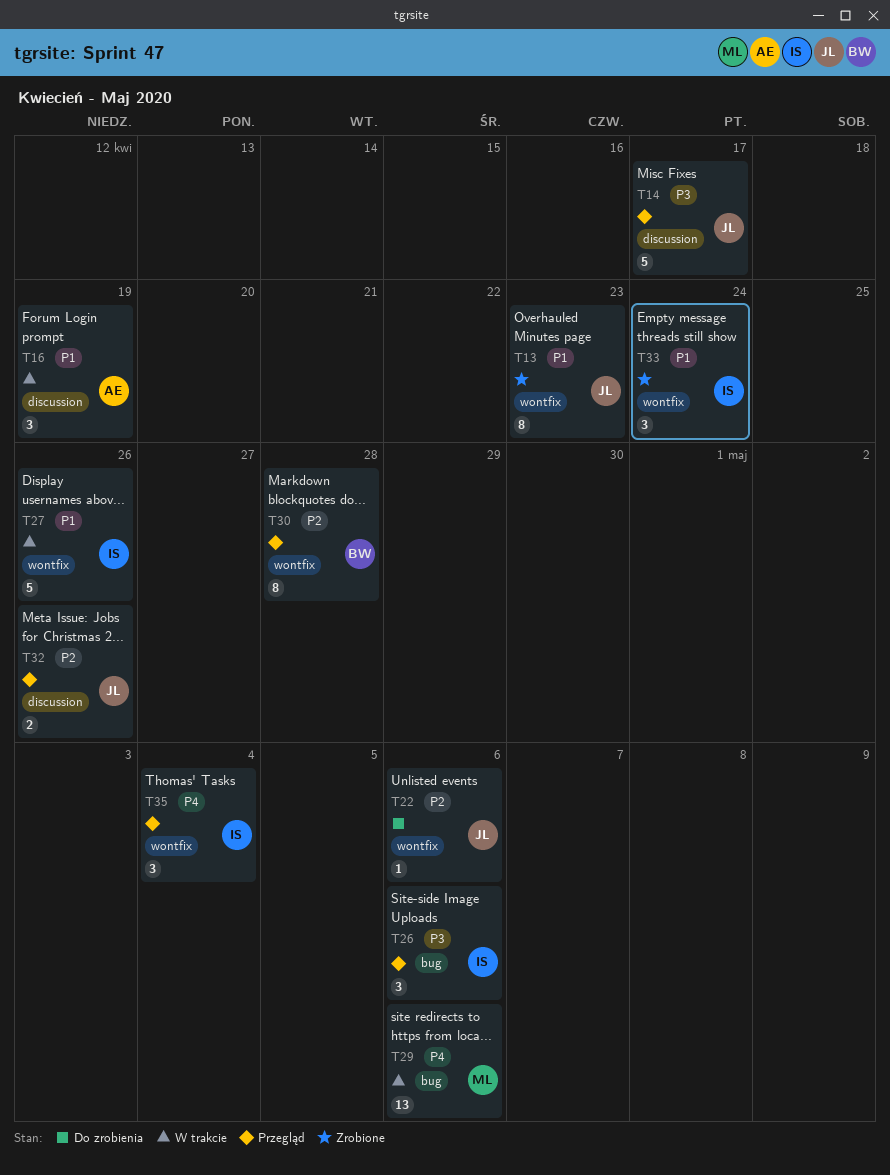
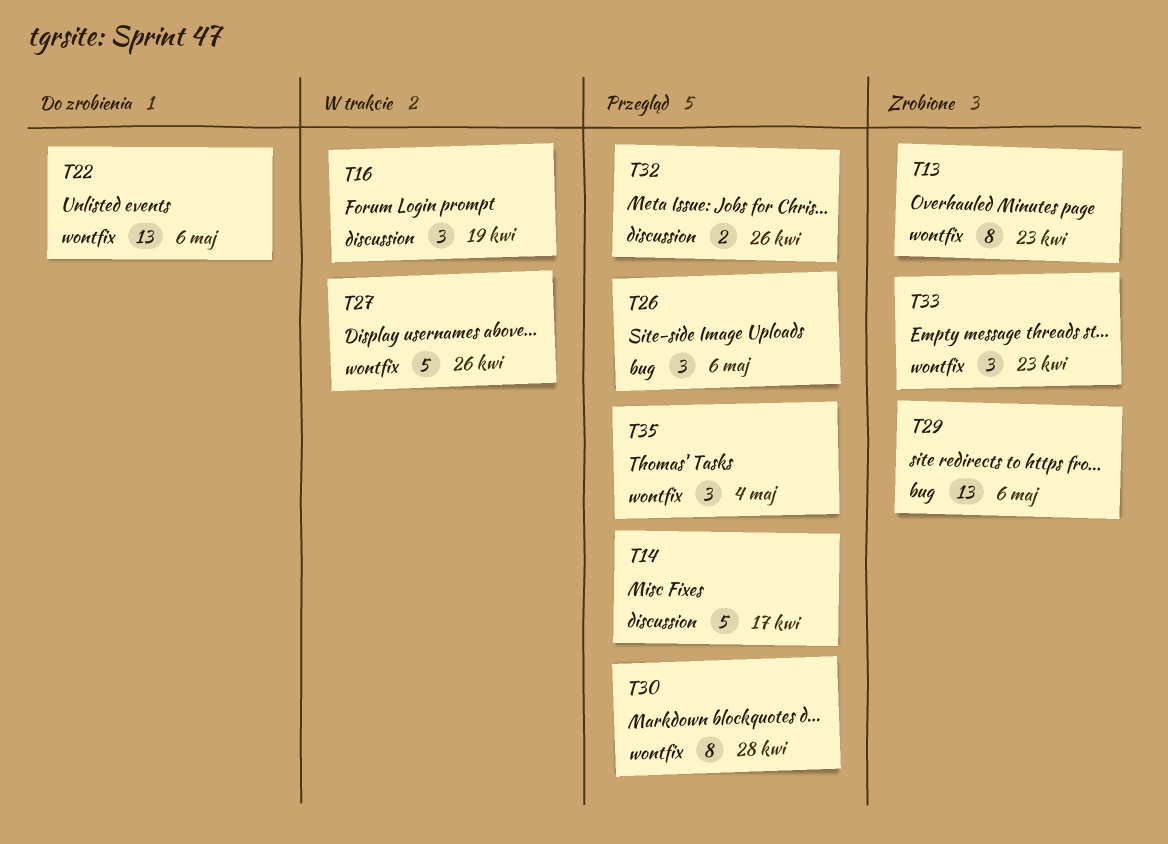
T22, estimate: 1 -> 13
T29, status: W trakcie -> Zrobione
T33, due: Apr 24 -> Apr 23

